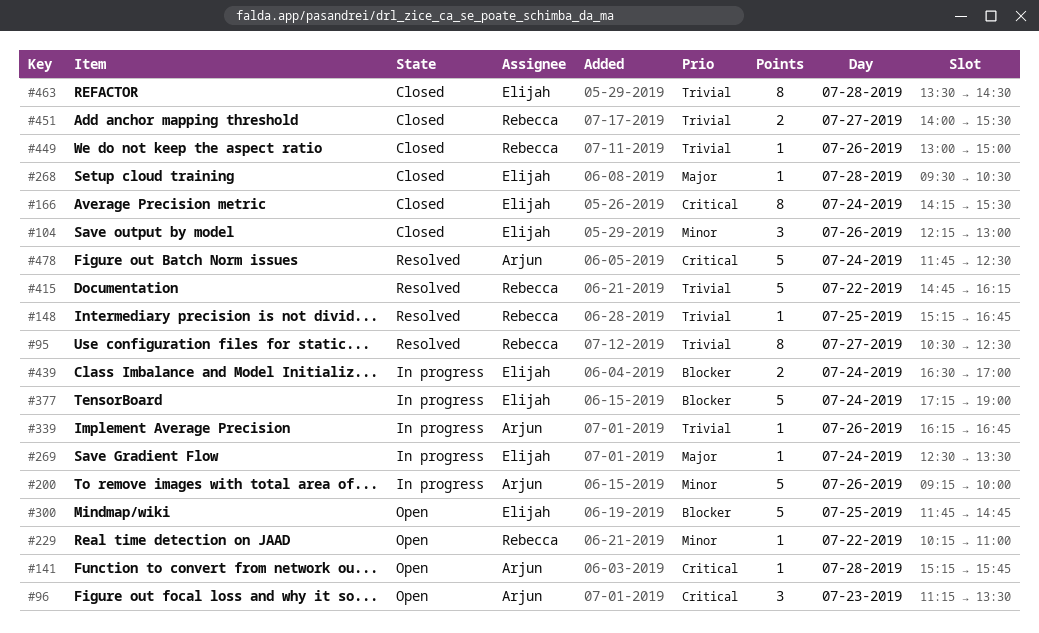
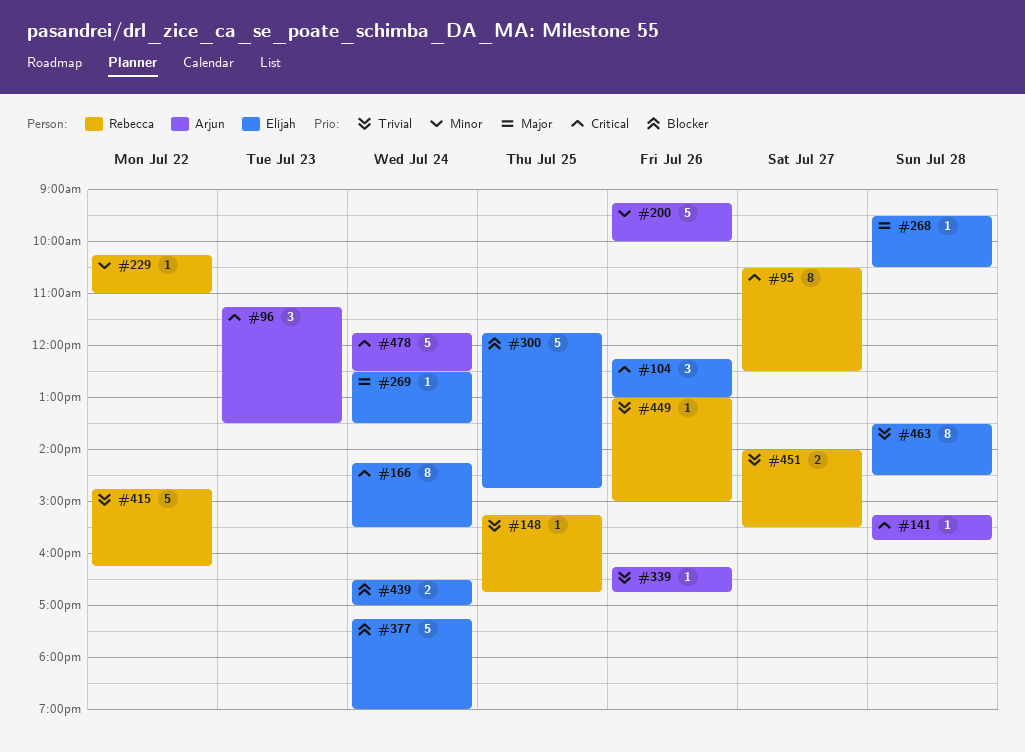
#95, priority: Trivial -> Critical
#104, priority: Minor -> Critical

